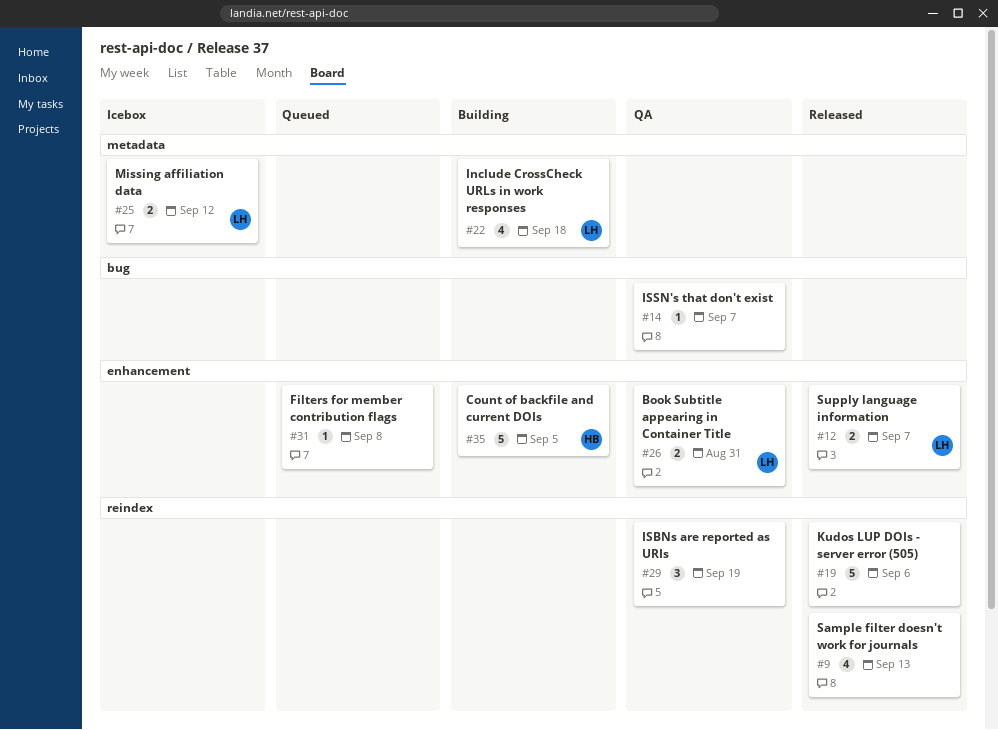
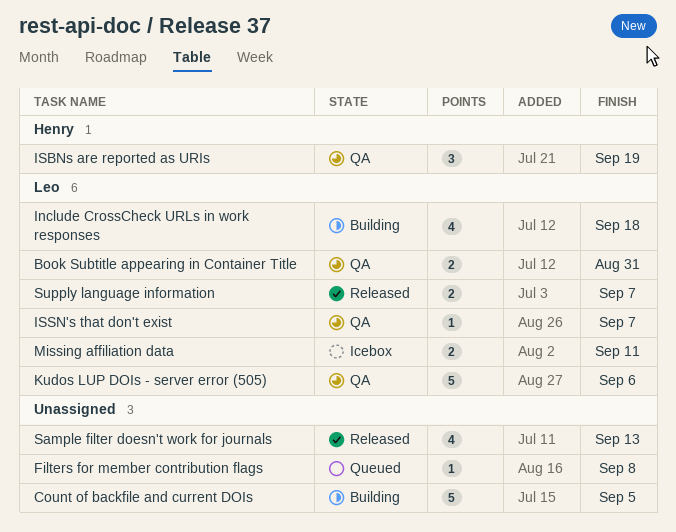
Count of backfile and current DOIs, owner: Henry -> none
ISBNs are reported as URIs, owner: none -> Henry
ISSN's that don't exist, owner: none -> Leo
Kudos LUP DOIs - server error (505), status: Released -> QA
Kudos LUP DOIs - server error (505), owner: none -> Leo
Missing affiliation data, due: Sep 12 -> Sep 11

